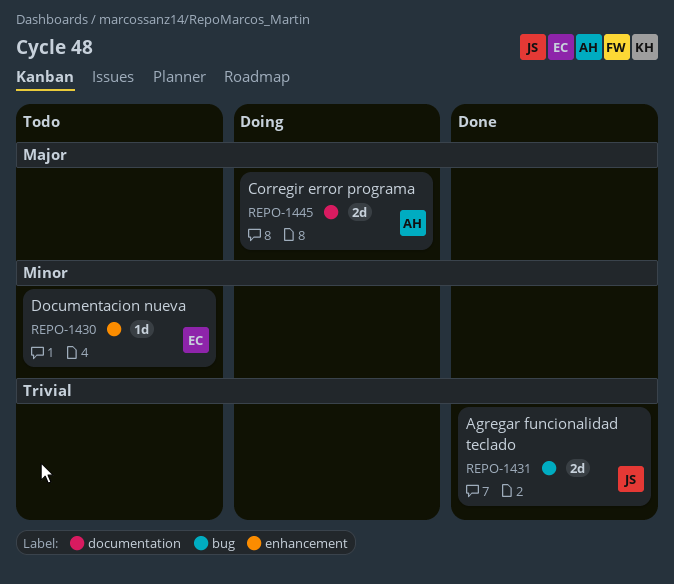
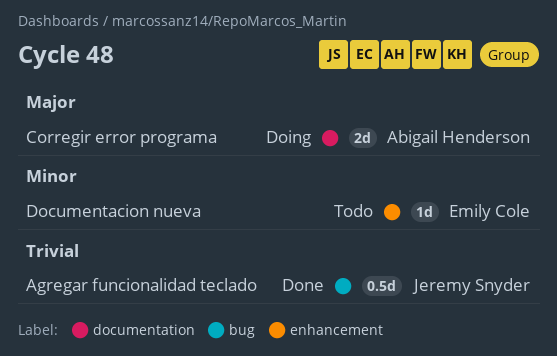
Agregar funcionalidad teclado, estimate: 2d -> 0.5d

